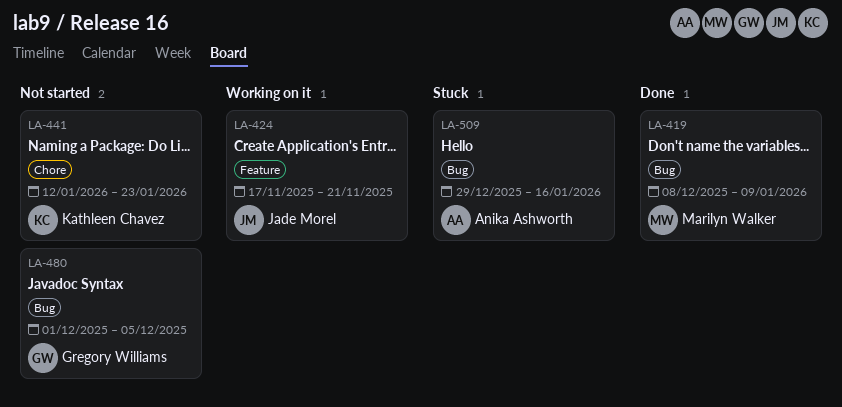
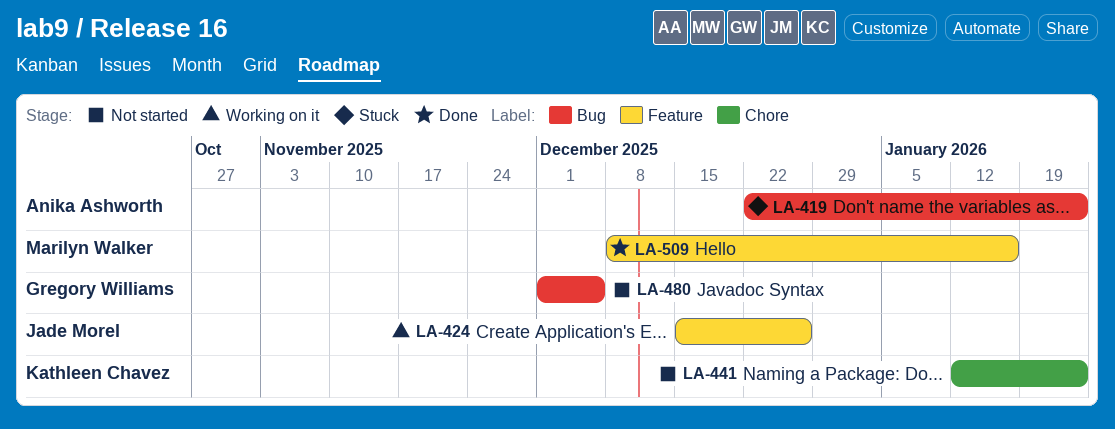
LA-419, status: Done -> Stuck
LA-419, owner: Marilyn Walker -> Anika Ashworth
LA-419, start: Dec 8 -> Dec 22
LA-419, due: Jan 9 -> Jan 23
LA-424, start: Nov 17 -> Dec 15
LA-424, due: Nov 21 -> Dec 26
LA-509, status: Stuck -> Done
LA-509, owner: Anika Ashworth -> Marilyn Walker
LA-509, label: Bug -> Feature
LA-509, start: Dec 29 -> Dec 8

